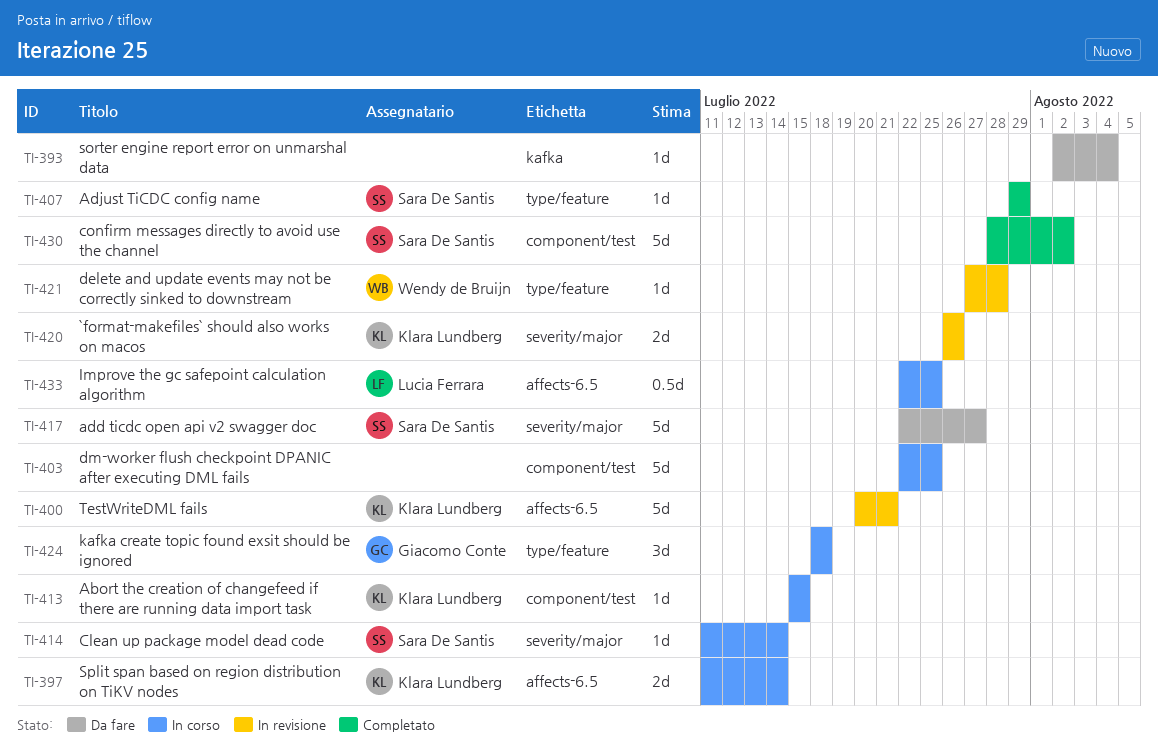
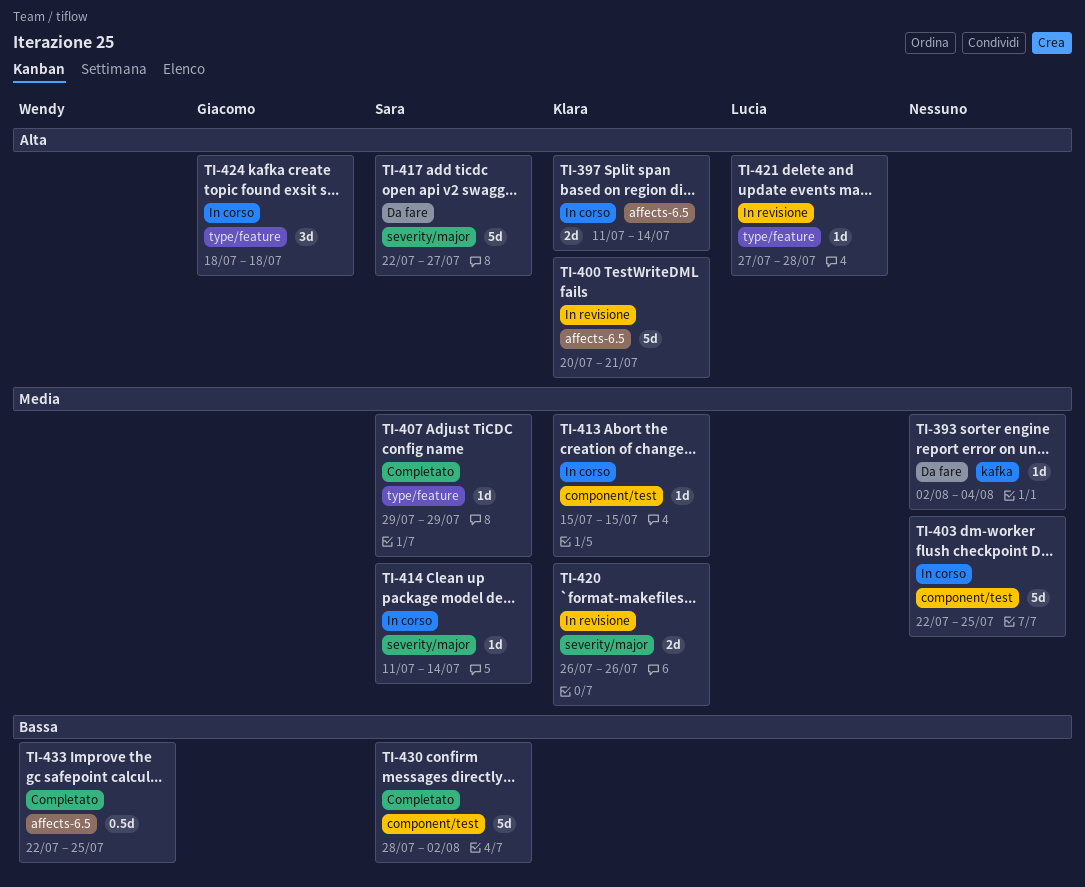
TI-421, owner: Wendy de Bruijn -> Lucia Ferrara
TI-433, status: In corso -> Completato
TI-433, owner: Lucia Ferrara -> Wendy de Bruijn

